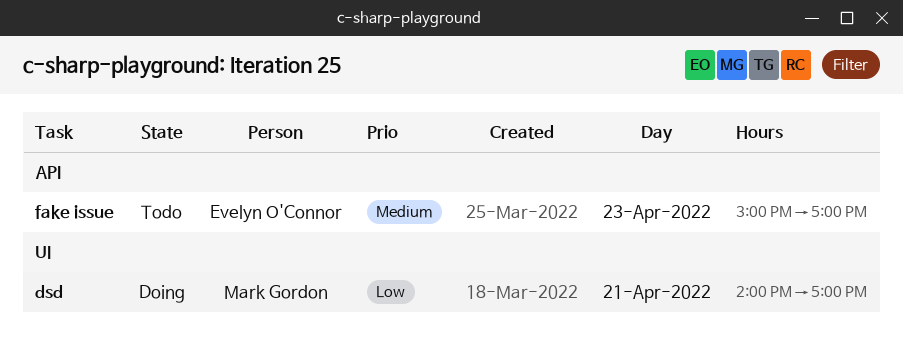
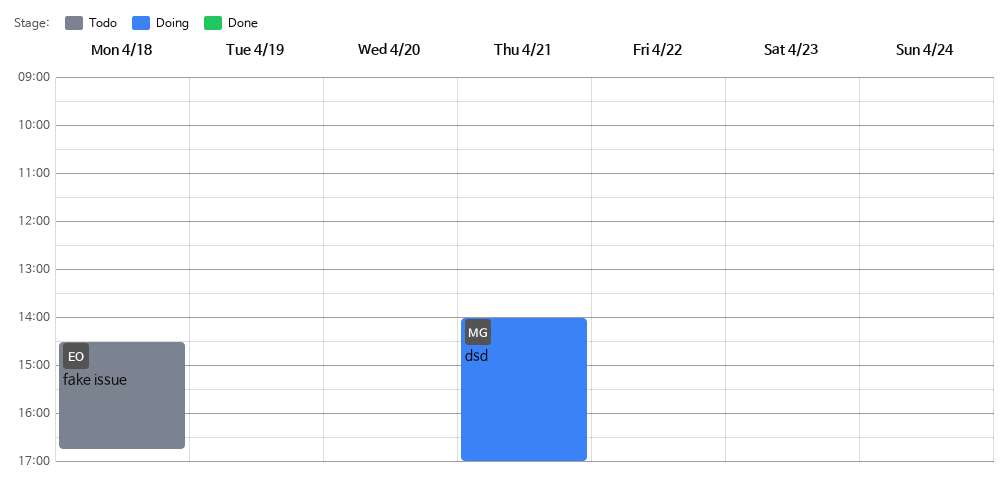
fake issue, day: Apr 23 -> Apr 18
fake issue, begins: 15:00 -> 14:30
fake issue, ends: 17:00 -> 16:45

